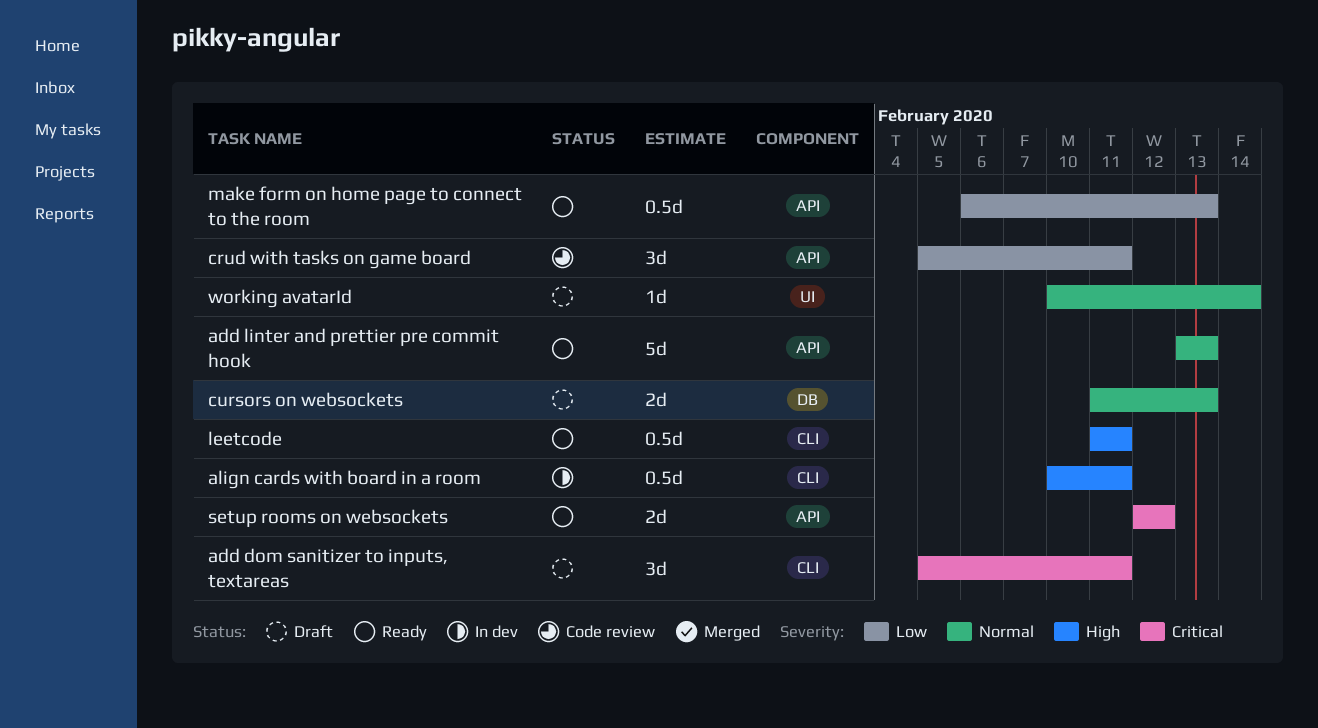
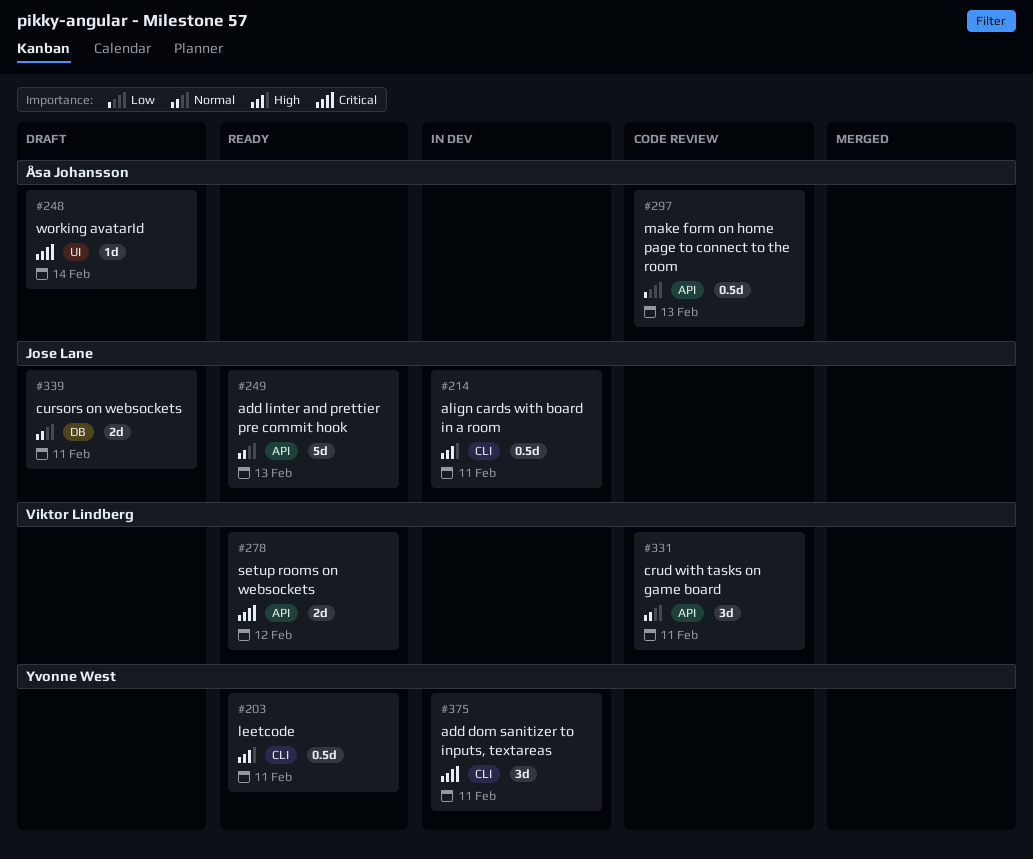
add dom sanitizer to inputs, textareas, status: Draft -> In dev
crud with tasks on game board, priority: Low -> Normal
cursors on websockets, due: Feb 13 -> Feb 11
make form on home page to connect to the room, status: Ready -> Code review
working avatarId, priority: Normal -> Critical

